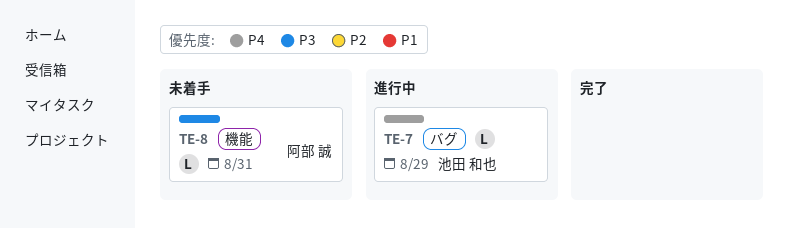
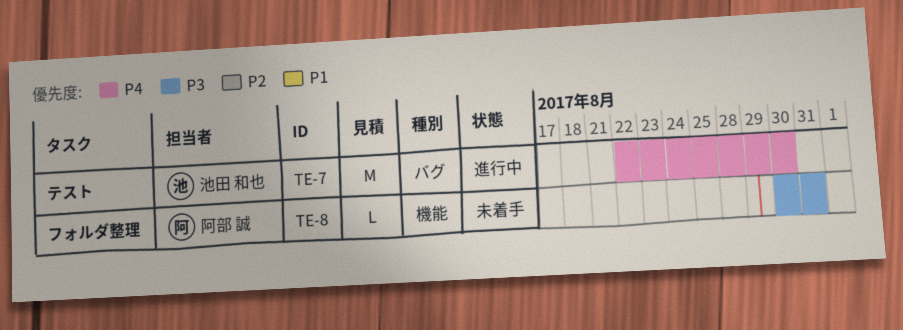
TE-7, estimate: L -> M
TE-7, due: Aug 29 -> Aug 30

